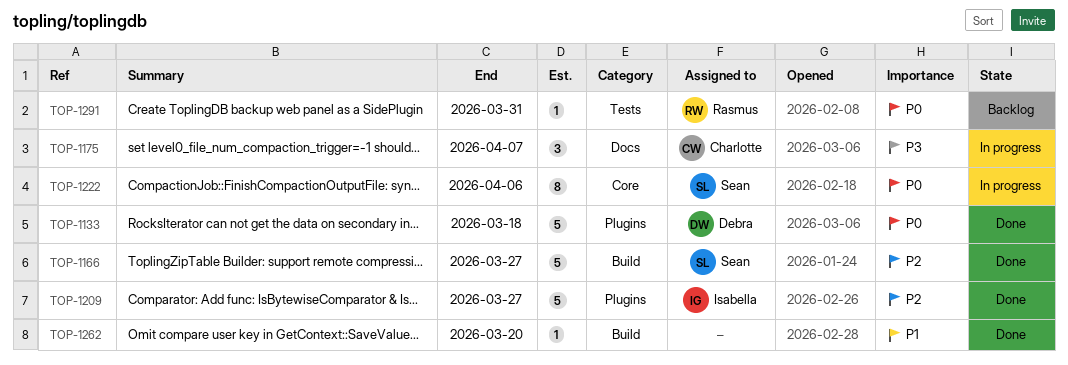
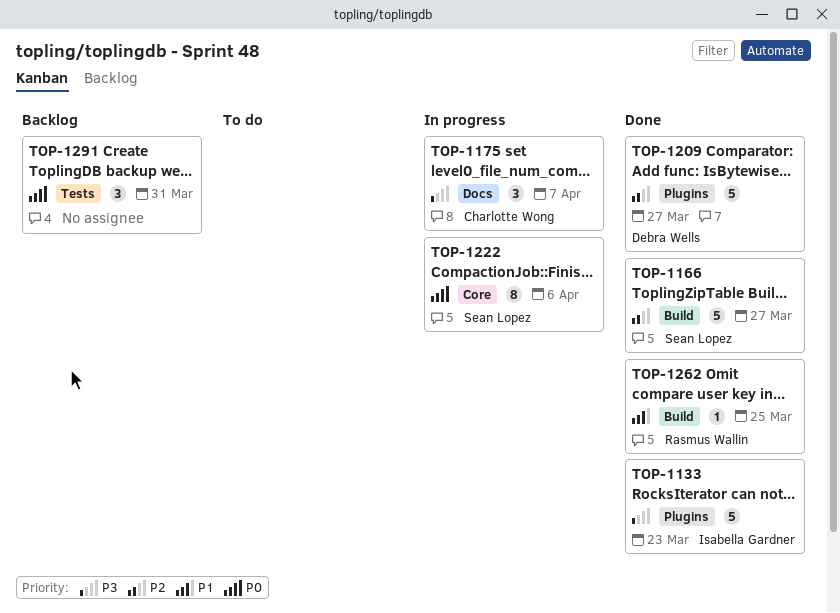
TOP-1133, owner: Debra Wells -> Isabella Gardner
TOP-1133, priority: P0 -> P3
TOP-1133, due: Mar 18 -> Mar 23
TOP-1209, owner: Isabella Gardner -> Debra Wells
TOP-1262, owner: none -> Rasmus Wallin
TOP-1262, due: Mar 20 -> Mar 25
TOP-1291, owner: Rasmus Wallin -> none
TOP-1291, estimate: 1 -> 3

